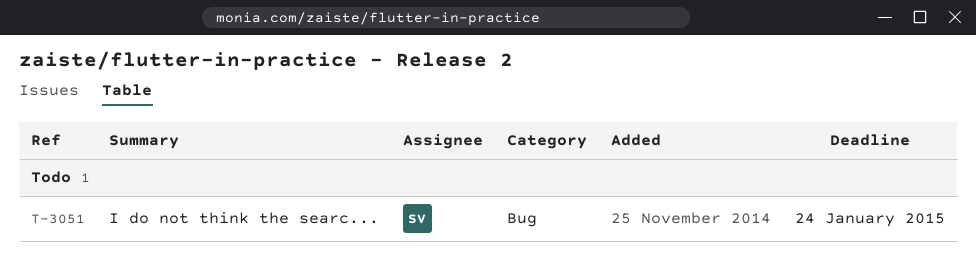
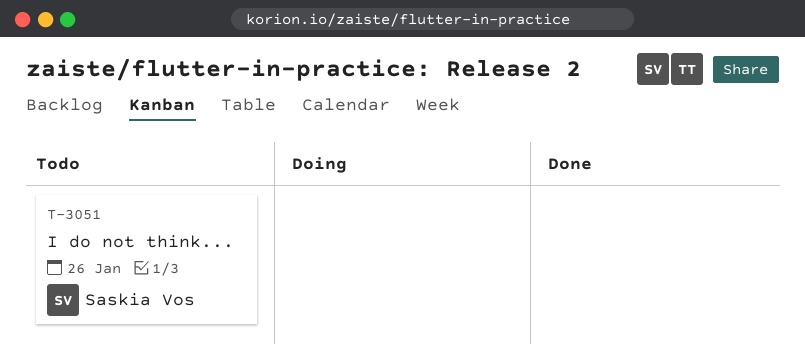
T-3051, due: Jan 24 -> Jan 26

